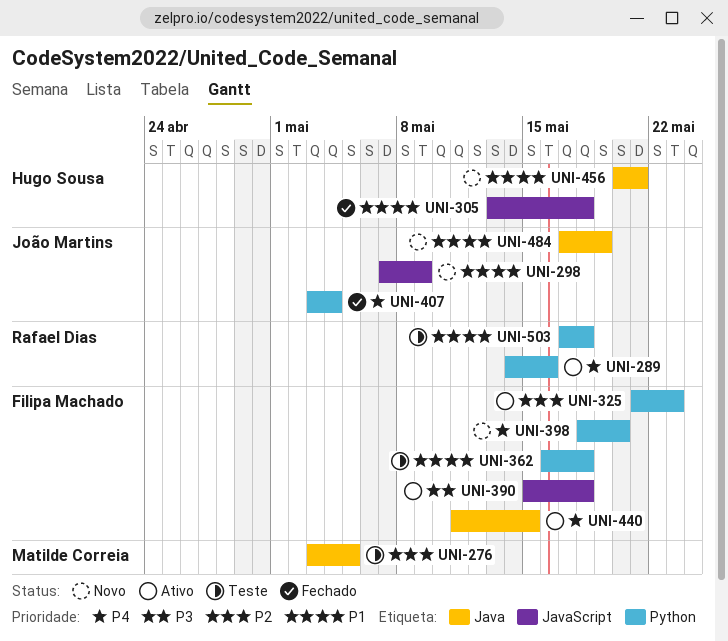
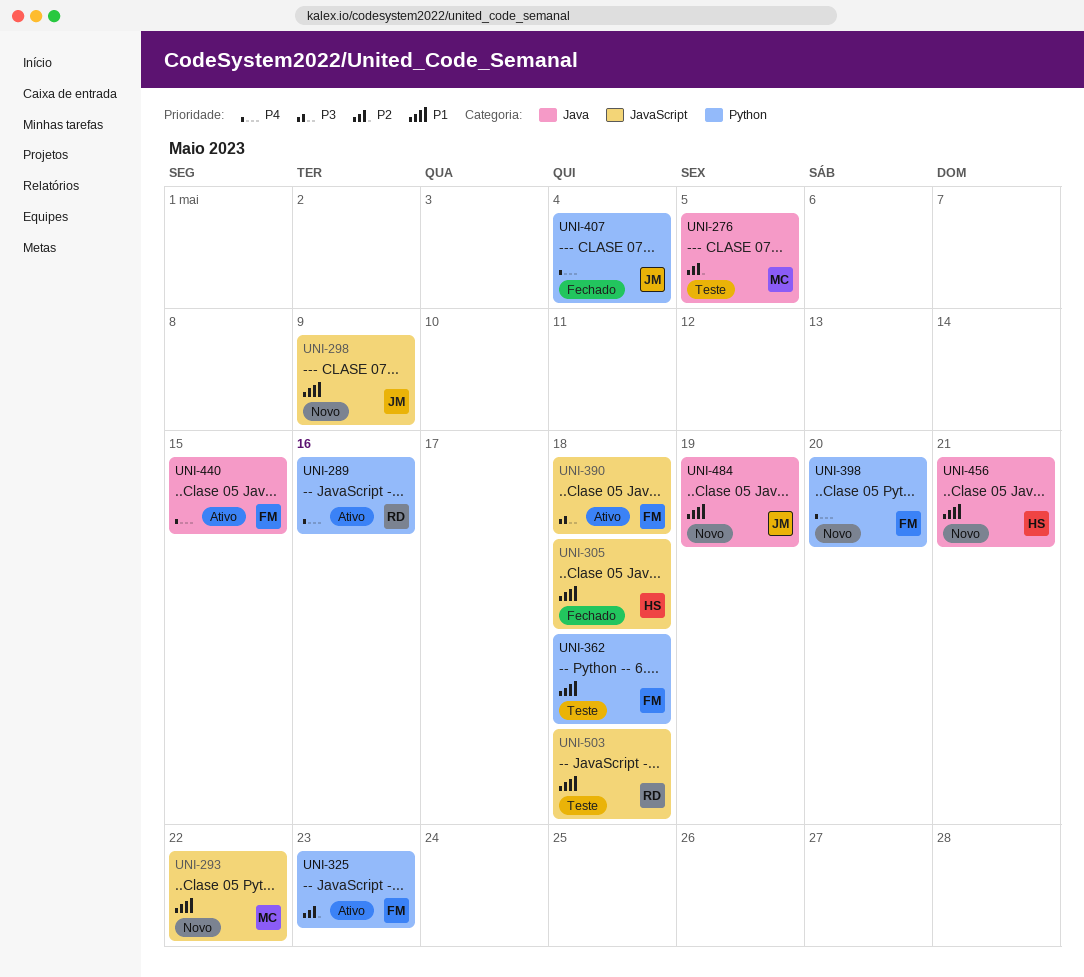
UNI-293: none -> present
UNI-503, label: Python -> JavaScript

